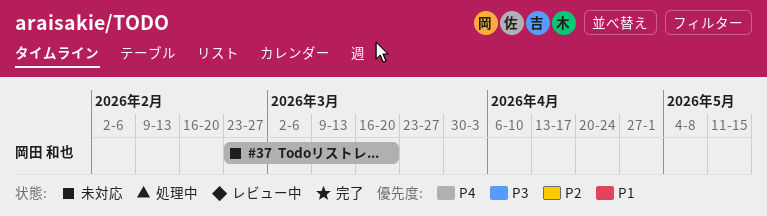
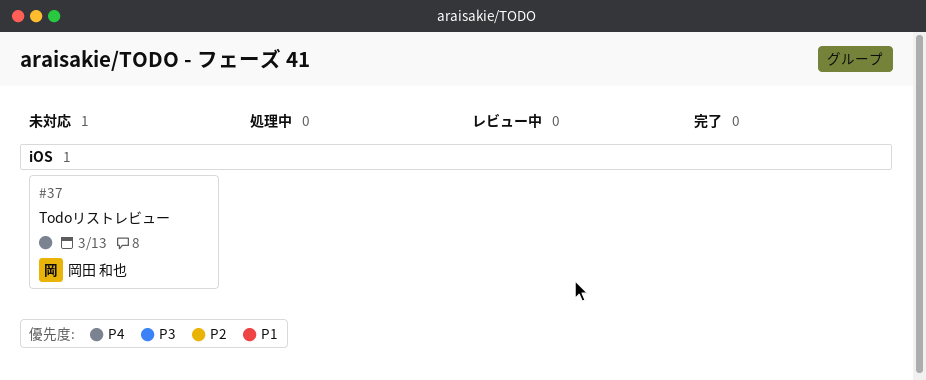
#37, due: Mar 20 -> Mar 13

